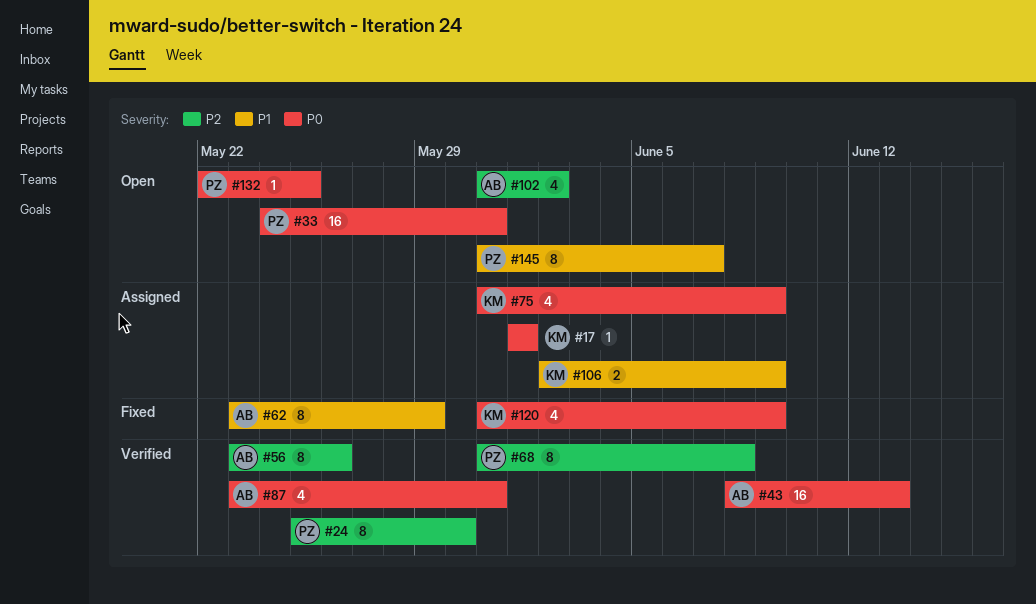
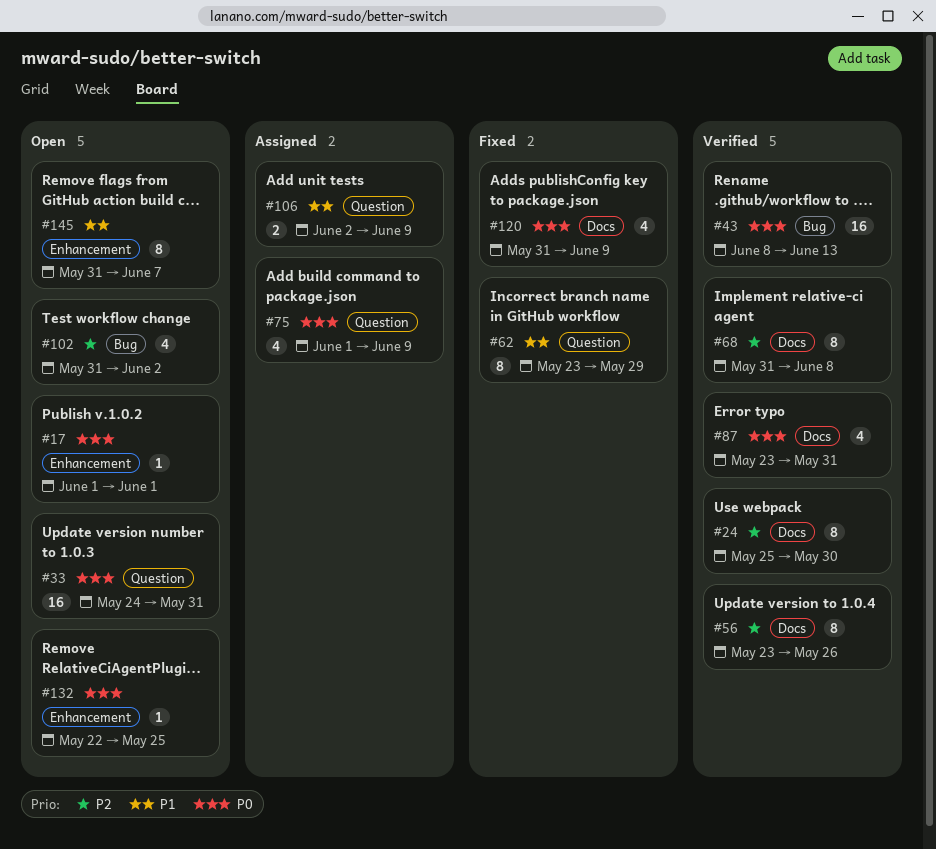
#17, status: Assigned -> Open
#75, start: May 31 -> Jun 1

